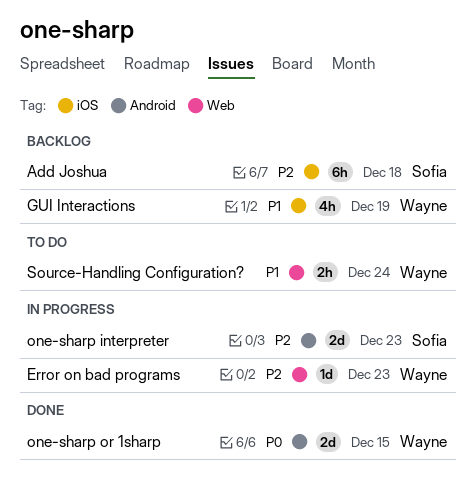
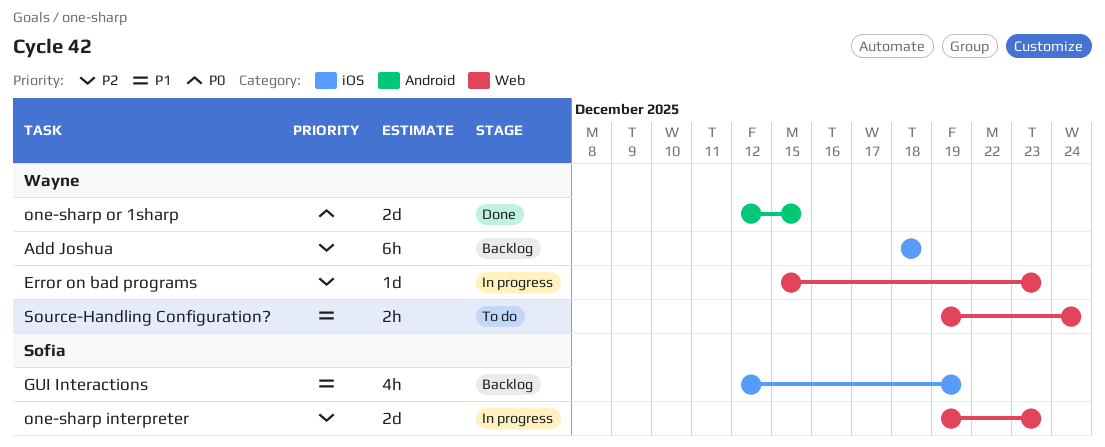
Add Joshua, owner: Sofia -> Wayne
GUI Interactions, owner: Wayne -> Sofia
one-sharp interpreter, label: Android -> Web

